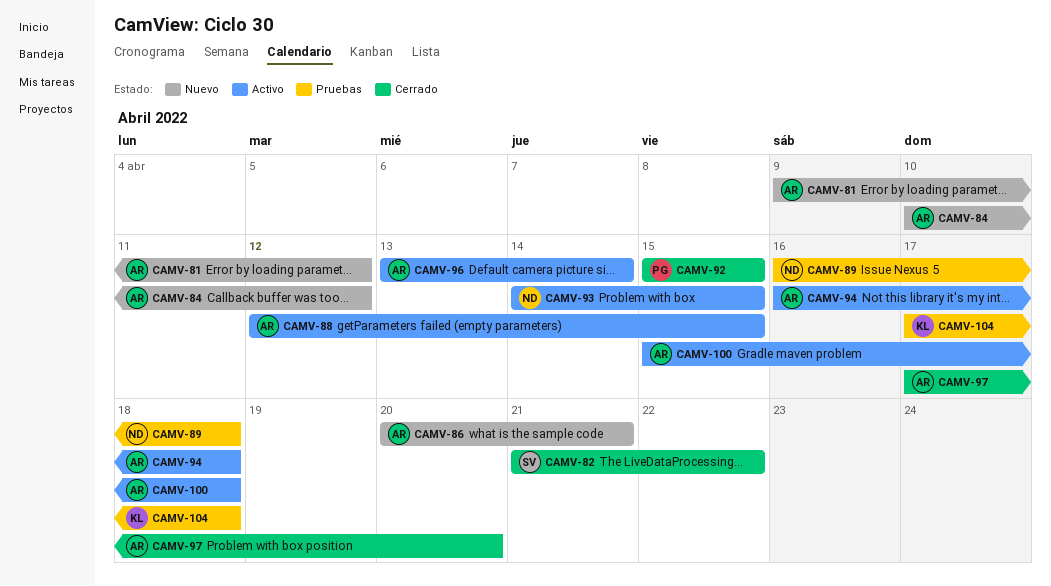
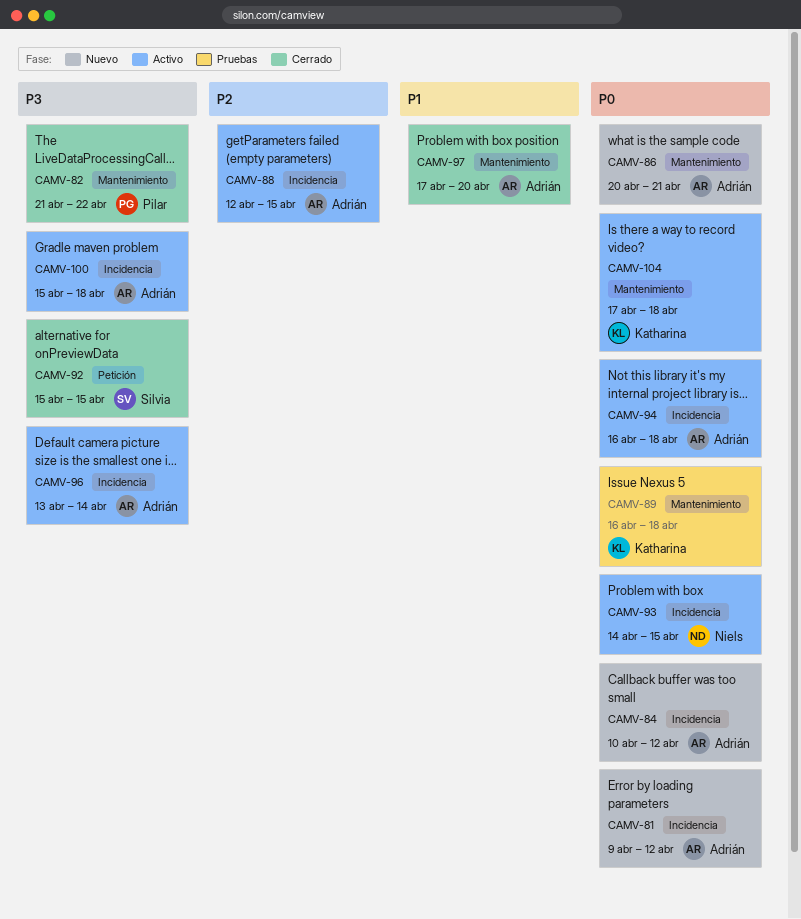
CAMV-82, owner: Silvia -> Pilar
CAMV-89, owner: Niels -> Katharina
CAMV-92, owner: Pilar -> Silvia
CAMV-104, status: Pruebas -> Activo

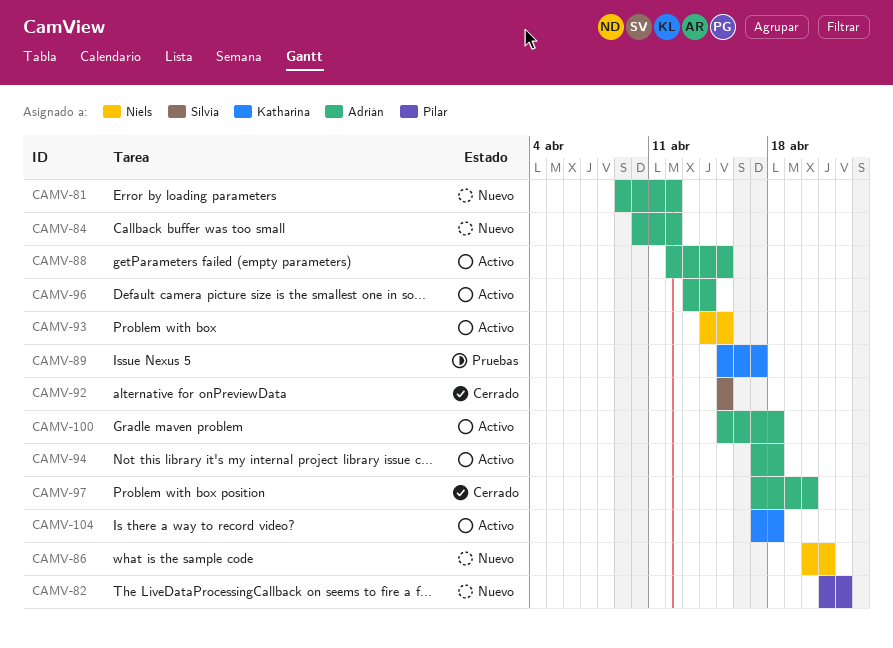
CAMV-82, status: Cerrado -> Nuevo
CAMV-86, owner: Adrián -> Niels
CAMV-89, start: Apr 16 -> Apr 15
CAMV-89, due: Apr 18 -> Apr 17
CAMV-94, start: Apr 16 -> Apr 17

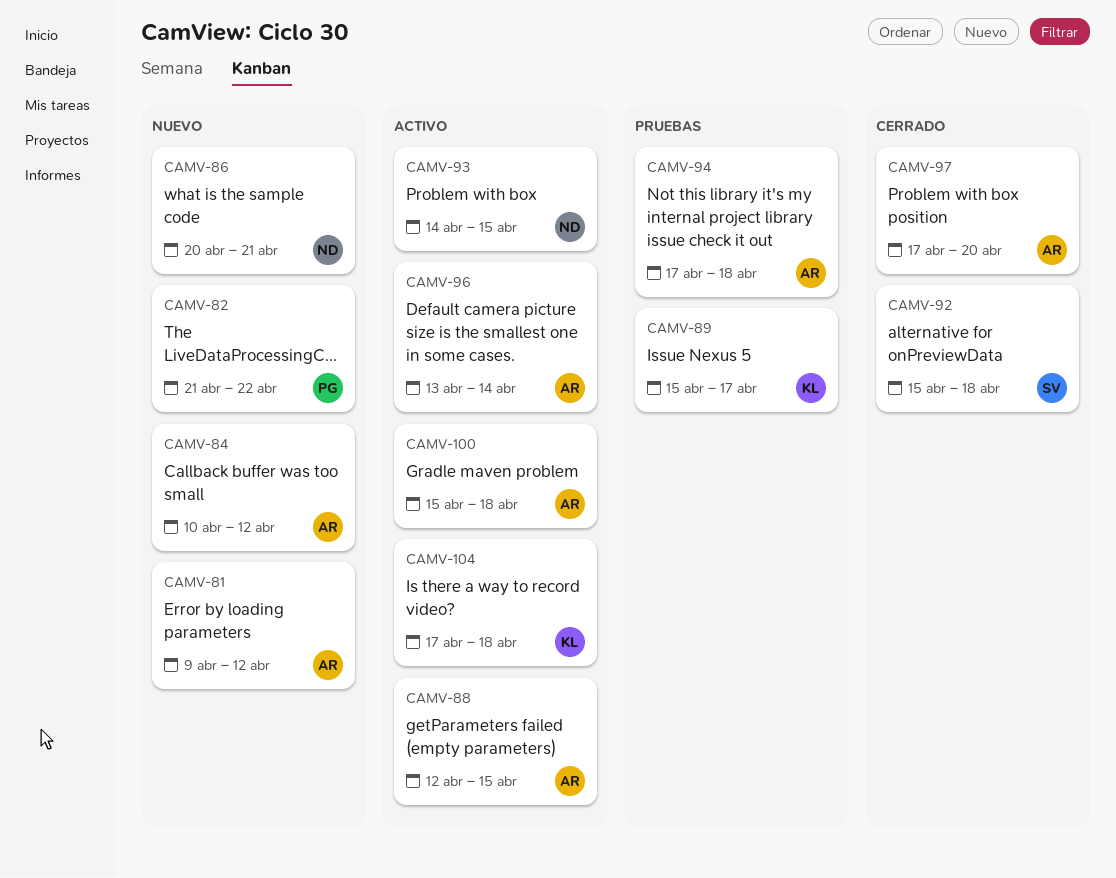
CAMV-92, due: Apr 15 -> Apr 18
CAMV-94, status: Activo -> Pruebas

